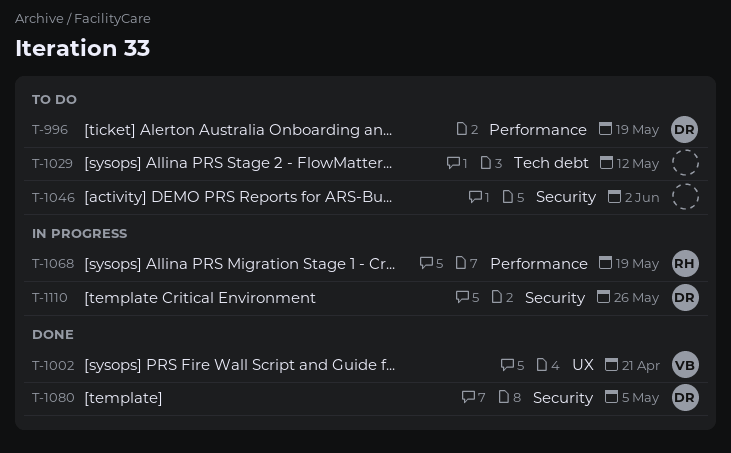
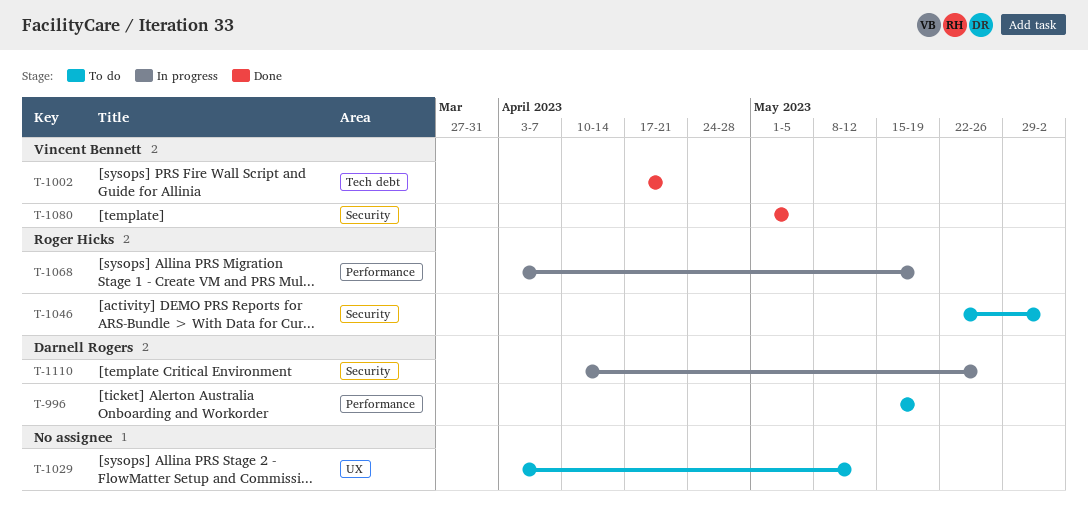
T-1002, label: UX -> Tech debt
T-1029, label: Tech debt -> UX
T-1046, owner: none -> Roger Hicks
T-1080, owner: Darnell Rogers -> Vincent Bennett

